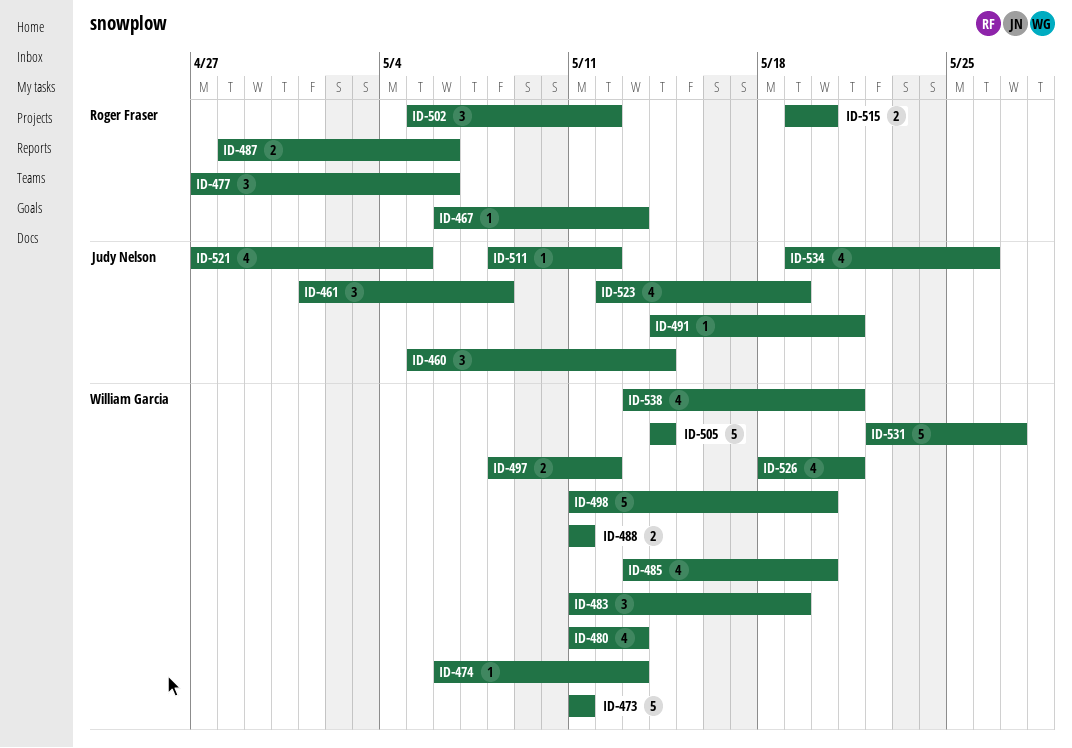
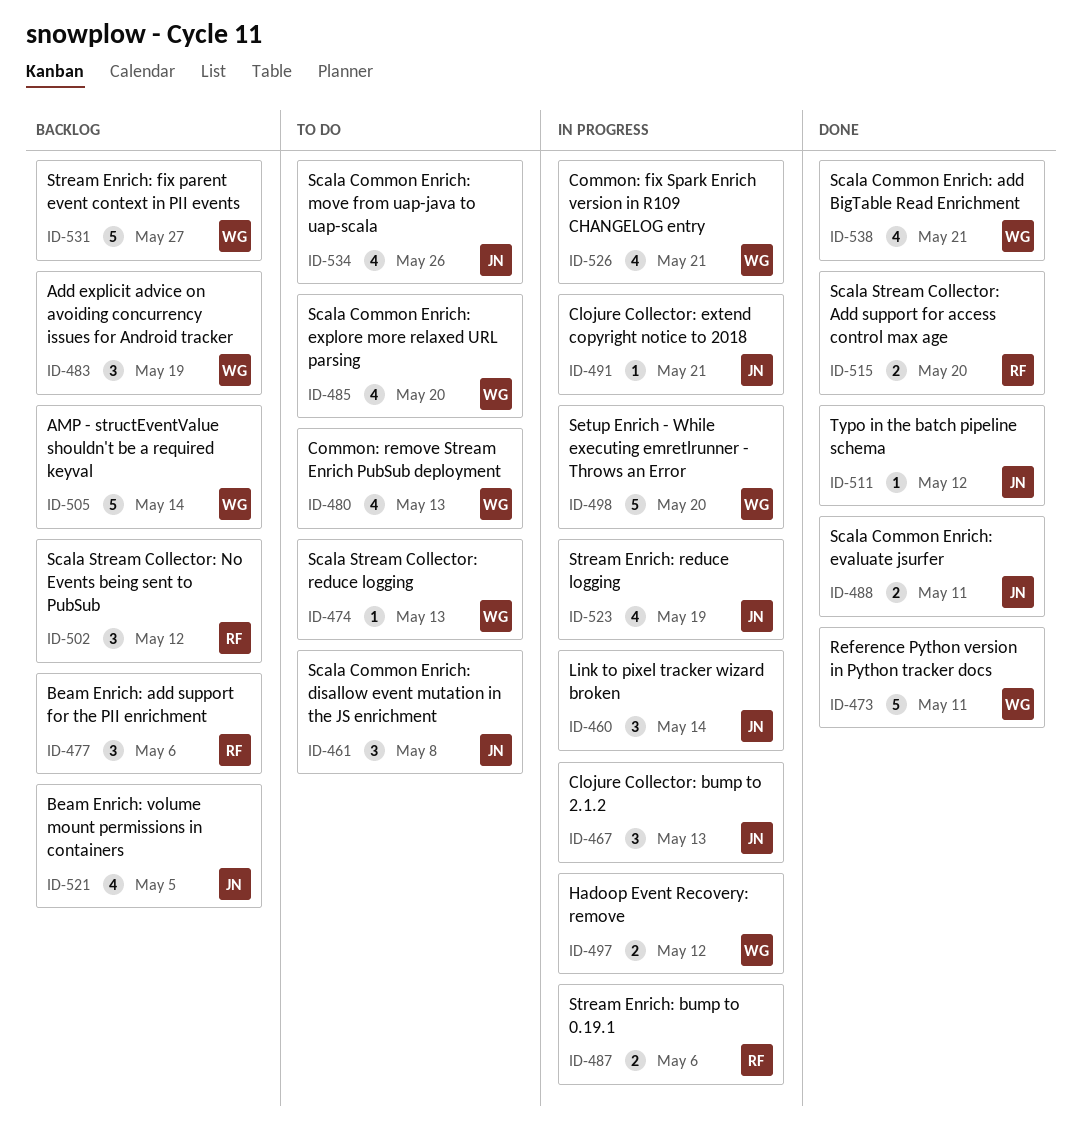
ID-467, owner: Roger Fraser -> Judy Nelson
ID-467, estimate: 1 -> 3
ID-488, owner: William Garcia -> Judy Nelson

